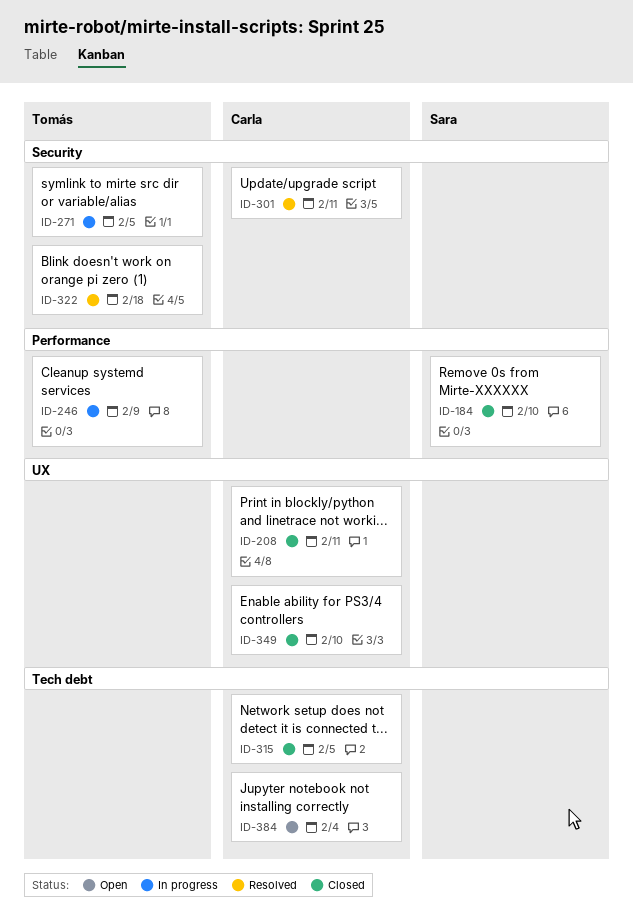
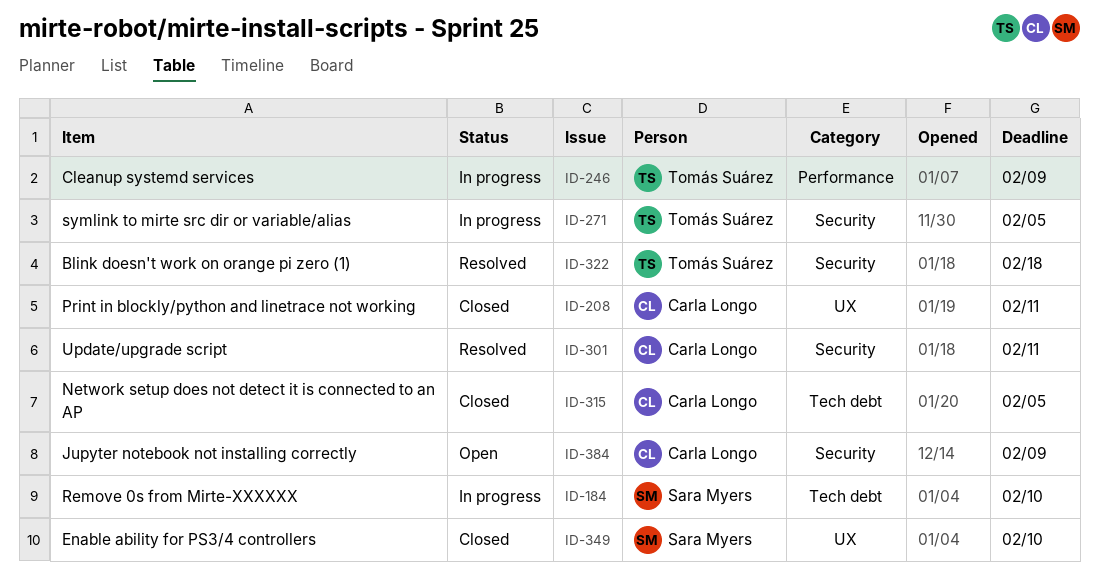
ID-184, status: Closed -> In progress
ID-184, label: Performance -> Tech debt
ID-349, owner: Carla Longo -> Sara Myers
ID-384, label: Tech debt -> Security
ID-384, due: Feb 4 -> Feb 9

